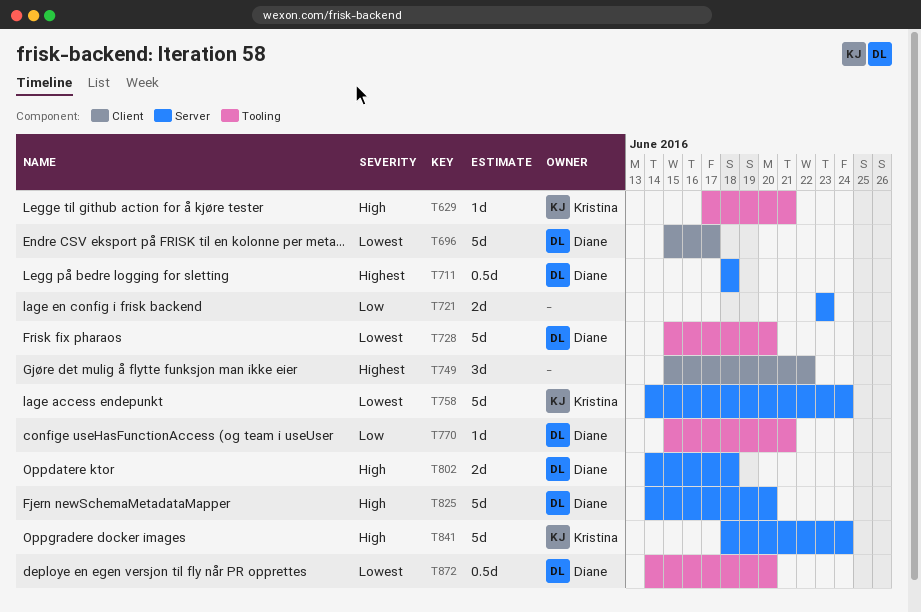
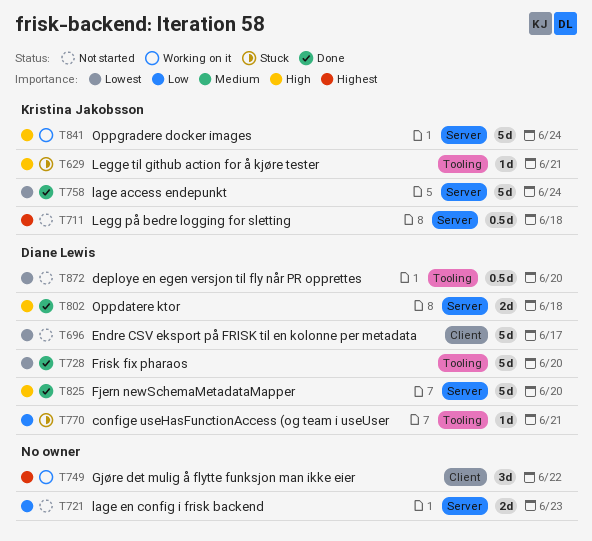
T711, owner: Diane Lewis -> Kristina Jakobsson

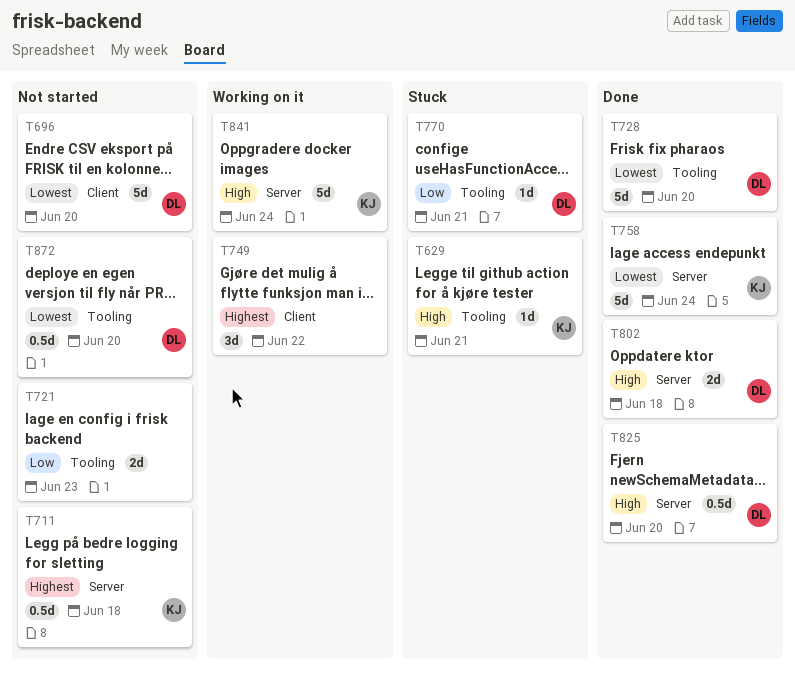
T696, due: Jun 17 -> Jun 20
T721, label: Server -> Tooling
T825, estimate: 5d -> 0.5d

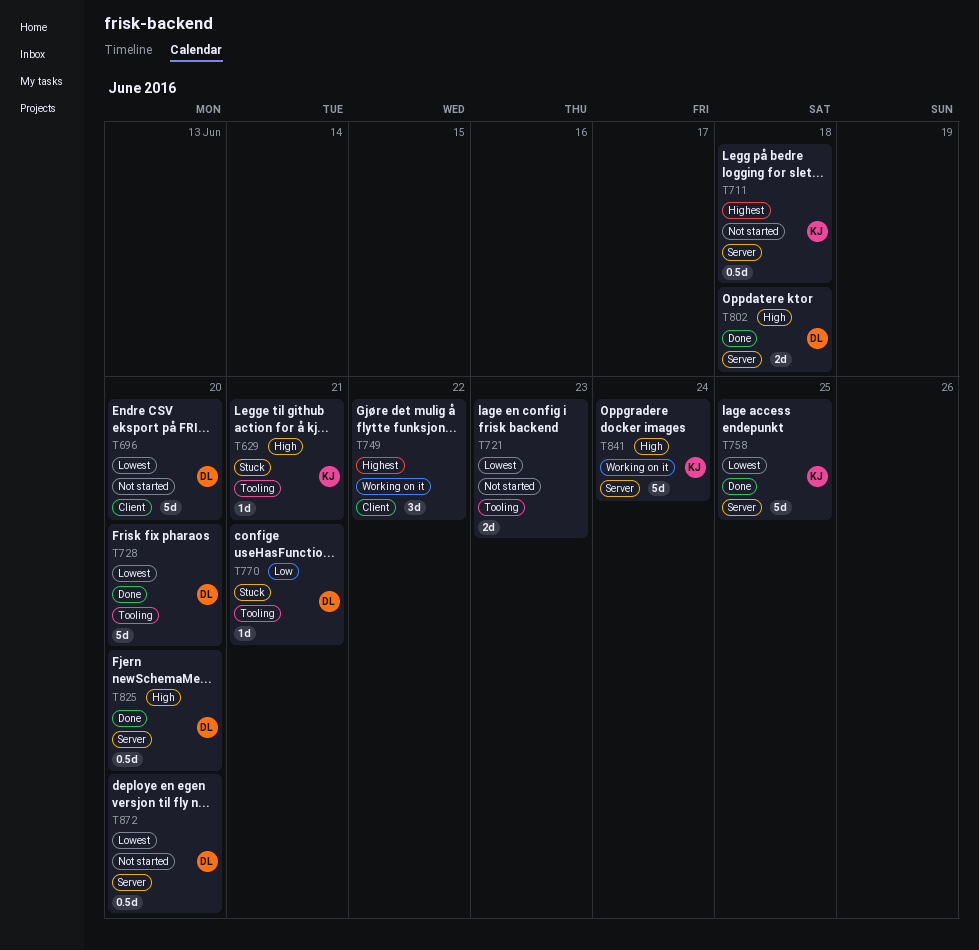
T721, priority: Low -> Lowest
T758, due: Jun 24 -> Jun 25
T872, label: Tooling -> Server

